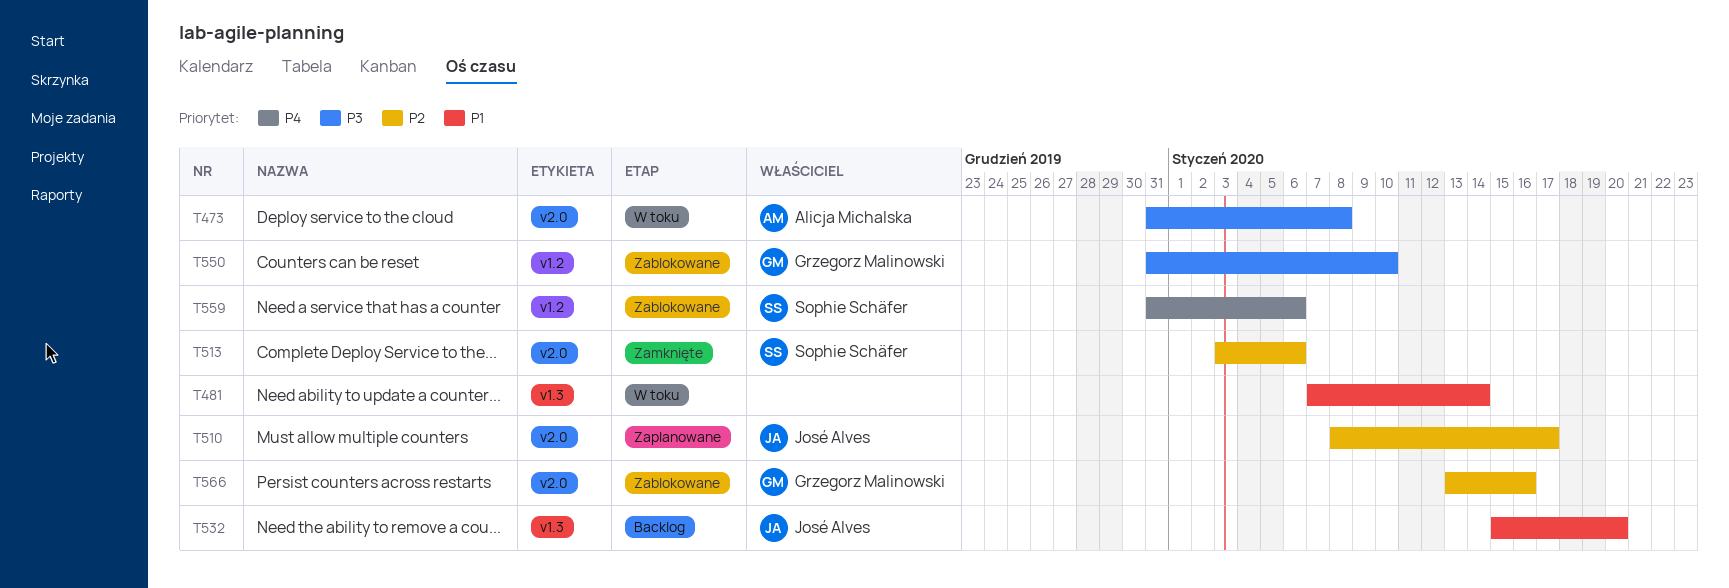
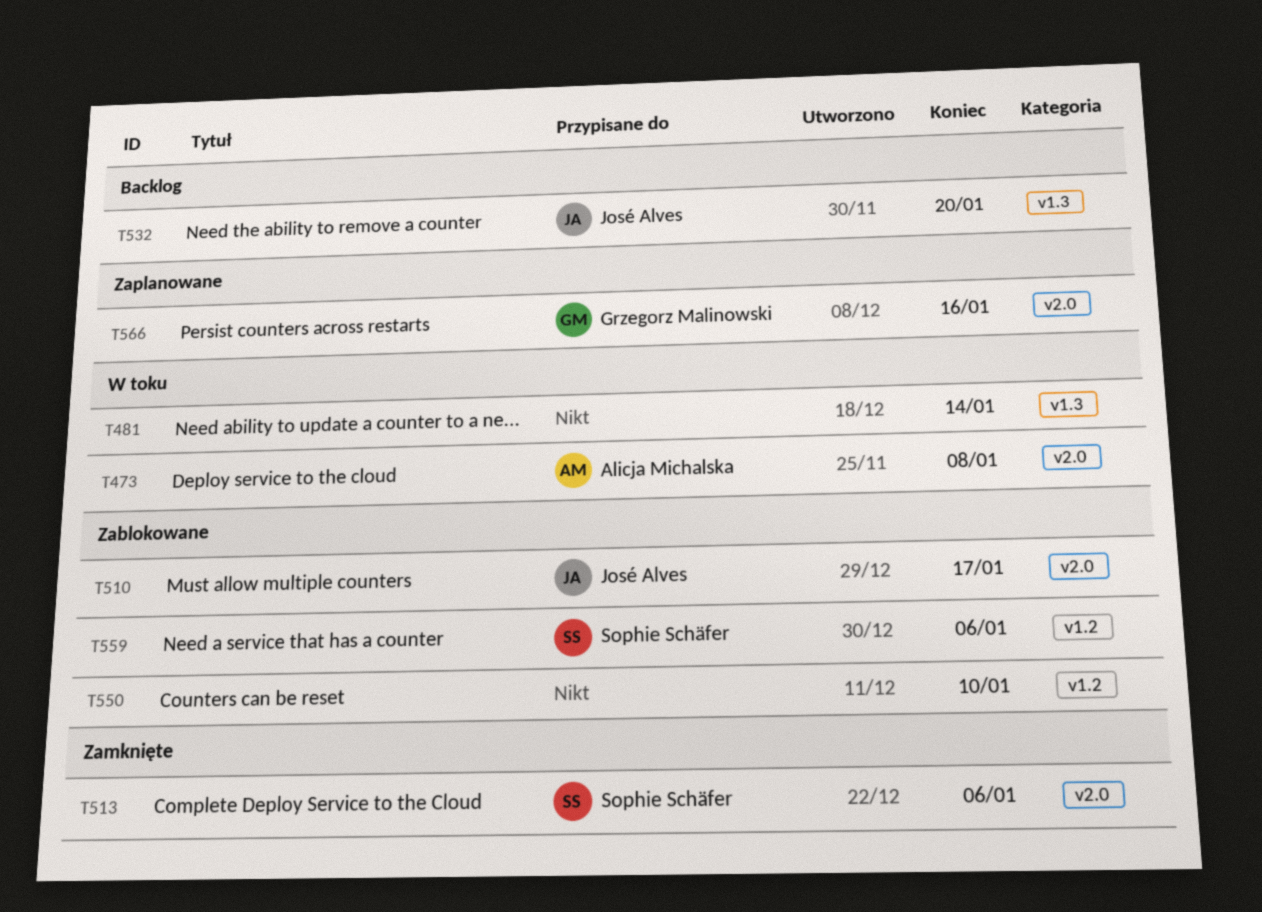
T510, status: Zaplanowane -> Zablokowane
T550, owner: Grzegorz Malinowski -> none
T566, status: Zablokowane -> Zaplanowane

